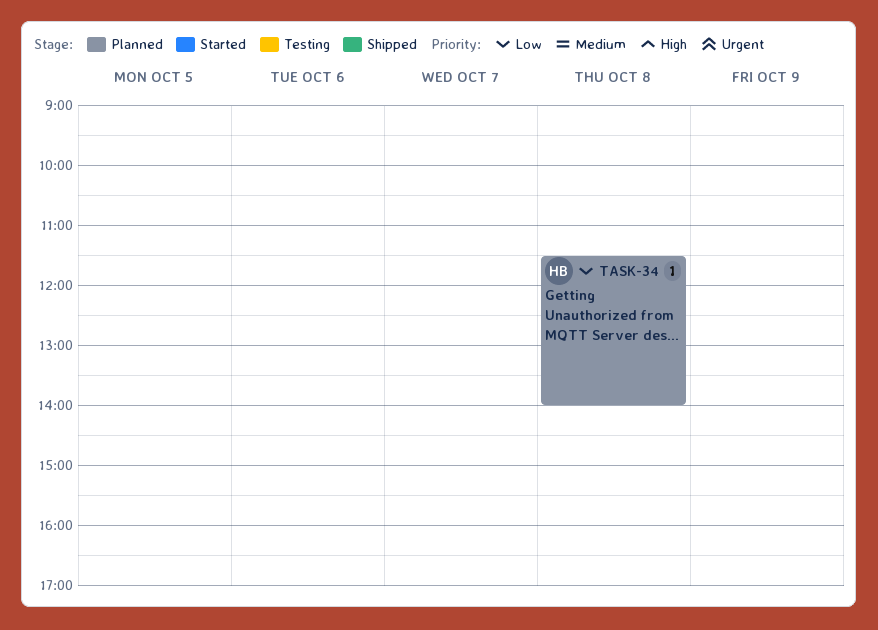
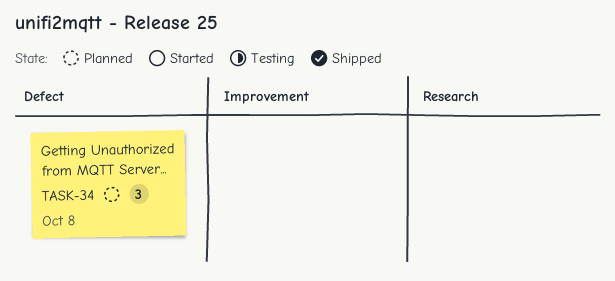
TASK-34, estimate: 1 -> 3

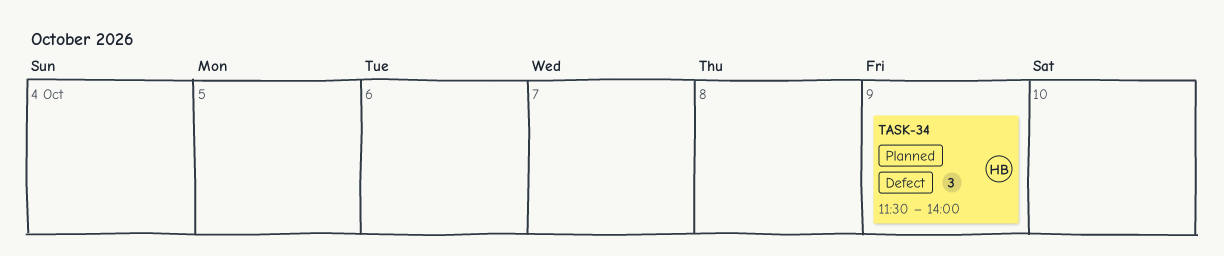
TASK-34, day: Oct 8 -> Oct 9

